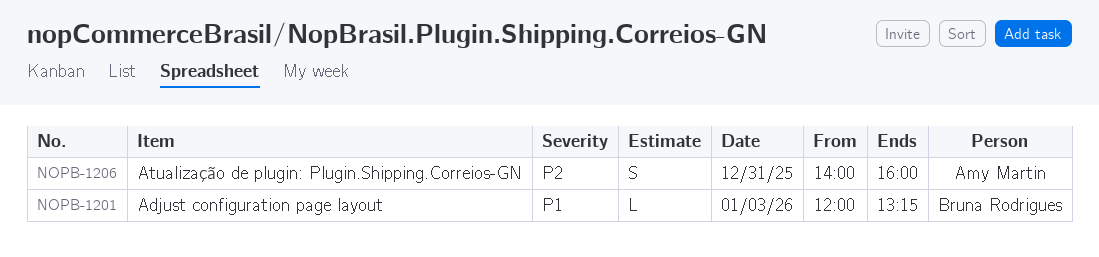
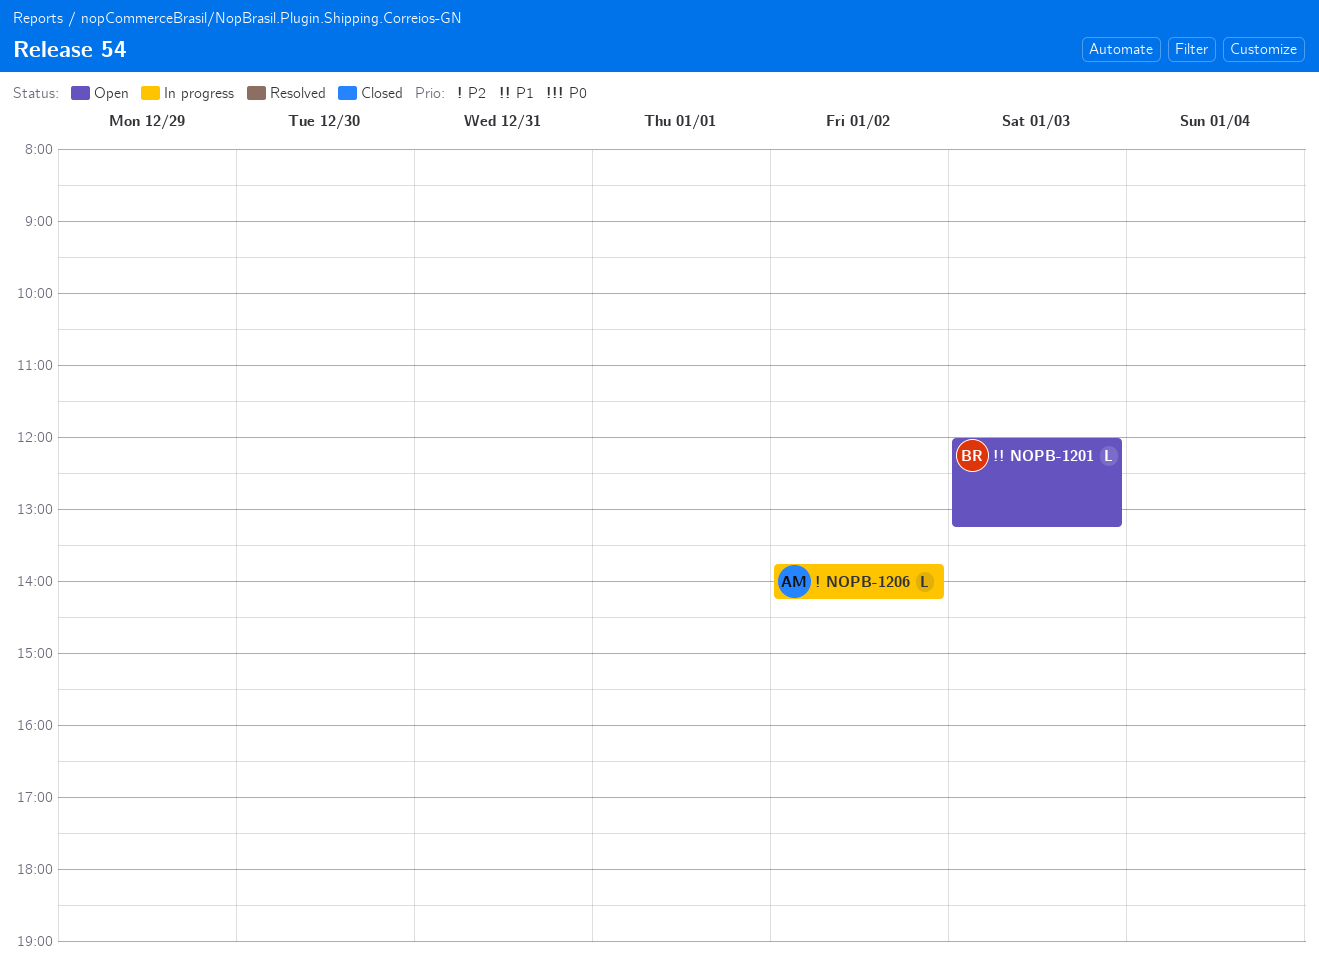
NOPB-1206, estimate: S -> L
NOPB-1206, day: Dec 31 -> Jan 2
NOPB-1206, begins: 14:00 -> 13:45
NOPB-1206, ends: 16:00 -> 14:15

